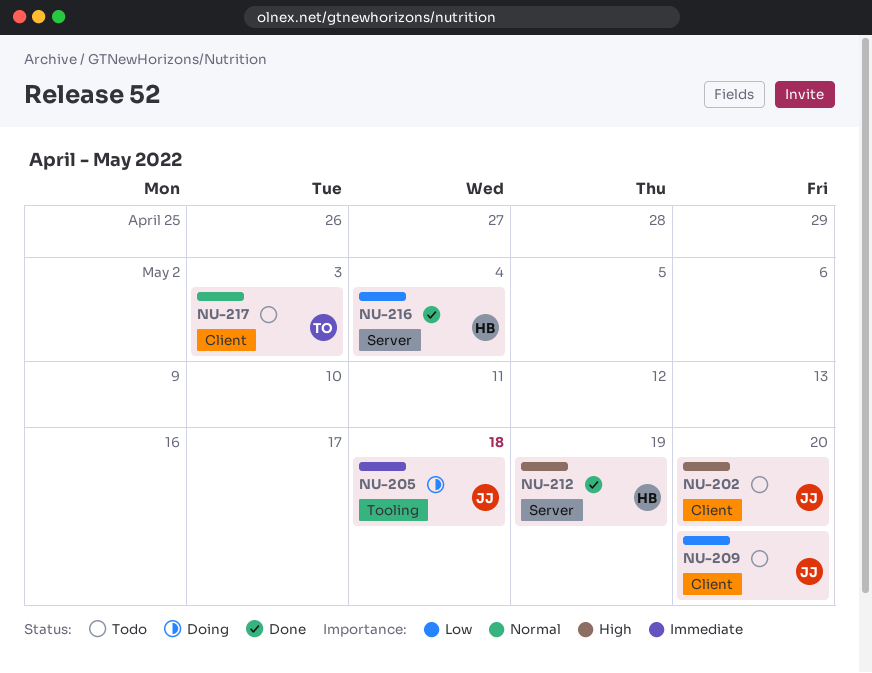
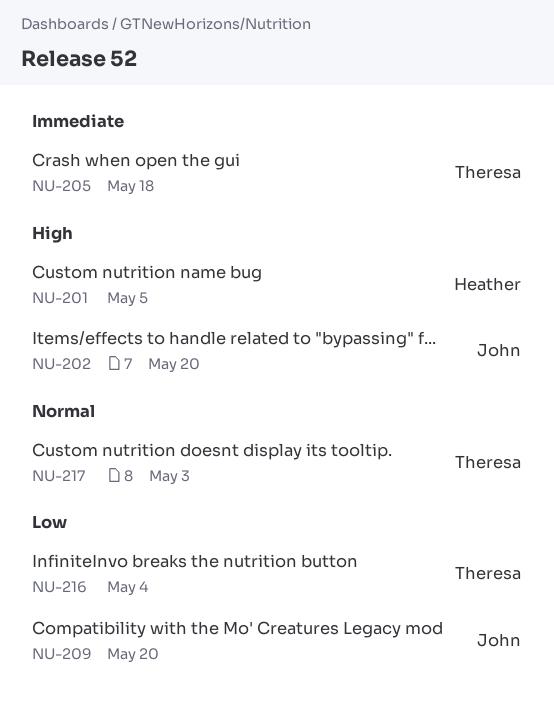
NU-201: none -> present
NU-205, owner: John -> Theresa
NU-212: present -> none
NU-216, owner: Heather -> Theresa

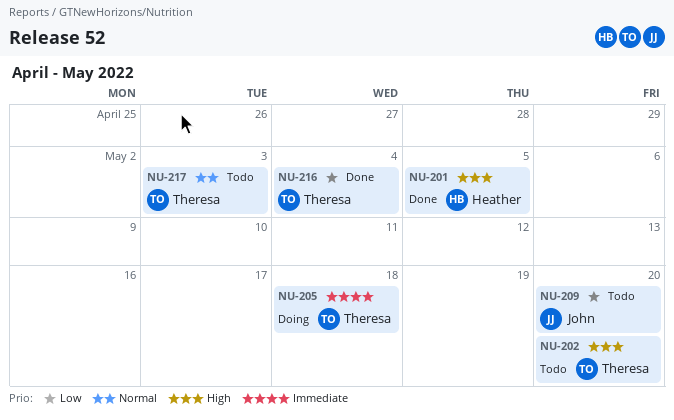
NU-202, owner: John -> Theresa

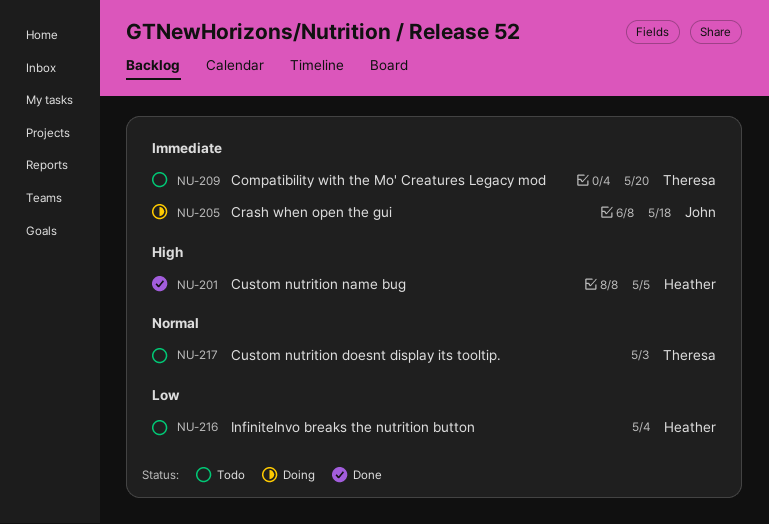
NU-202: present -> none
NU-205, owner: Theresa -> John
NU-209, owner: John -> Theresa
NU-209, priority: Low -> Immediate
NU-216, status: Done -> Todo
NU-216, owner: Theresa -> Heather

